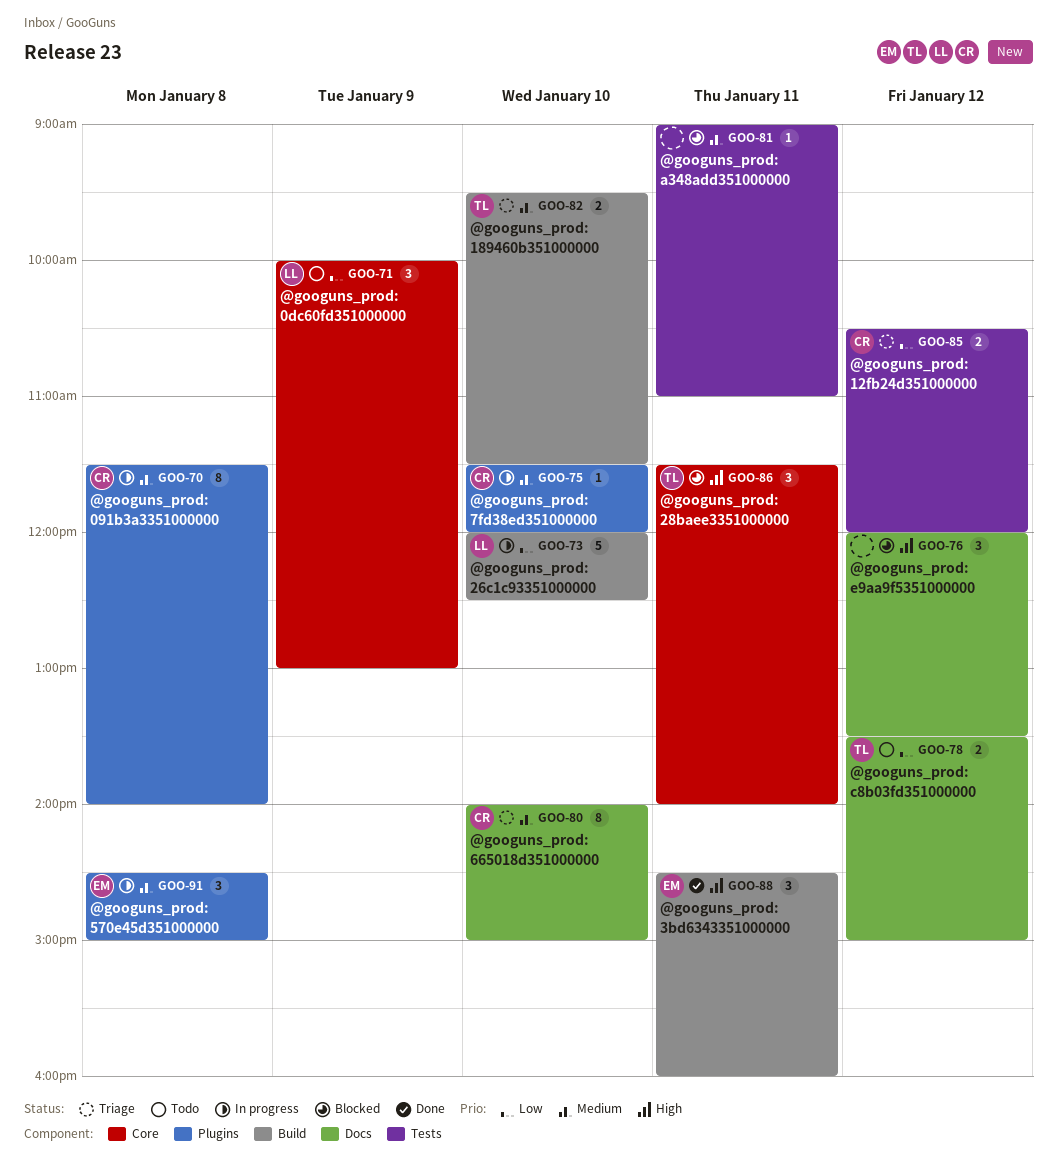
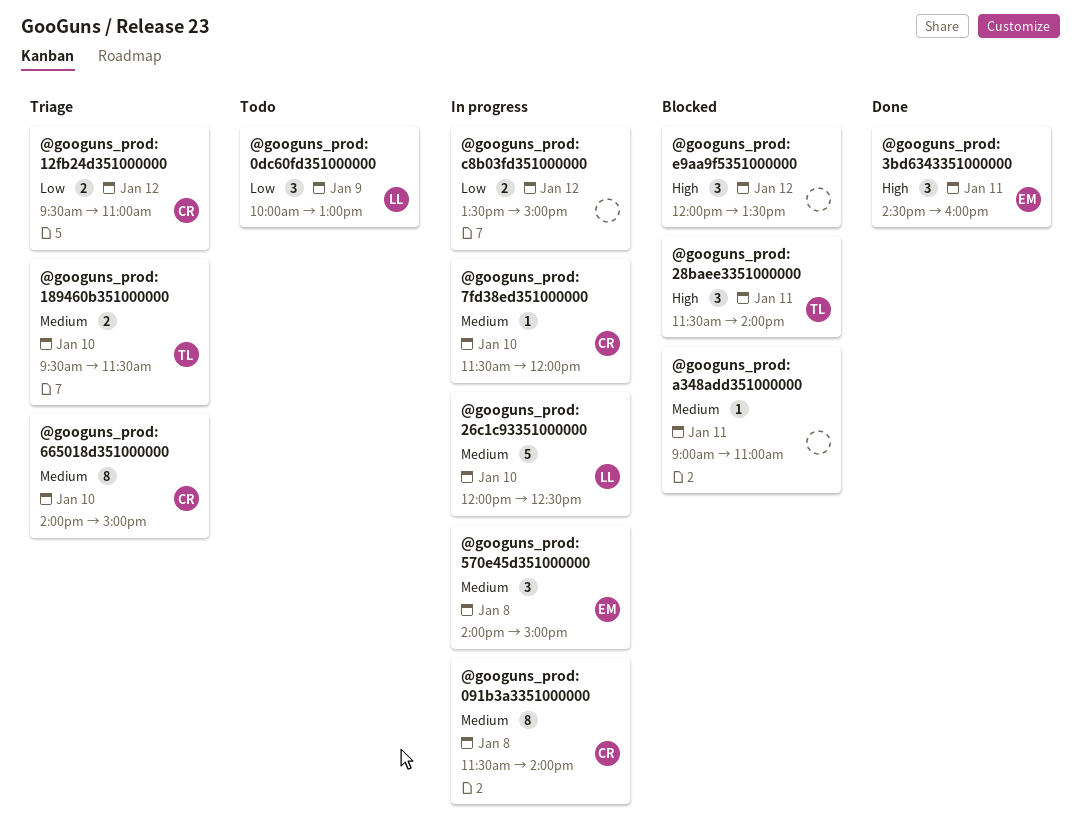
@googuns_prod: 12fb24d351000000, begins: 10:30 -> 09:30
@googuns_prod: 12fb24d351000000, ends: 12:00 -> 11:00
@googuns_prod: 26c1c93351000000, priority: Low -> Medium
@googuns_prod: 570e45d351000000, begins: 14:30 -> 14:00
@googuns_prod: c8b03fd351000000, status: Todo -> In progress
@googuns_prod: c8b03fd351000000, owner: TL -> none

